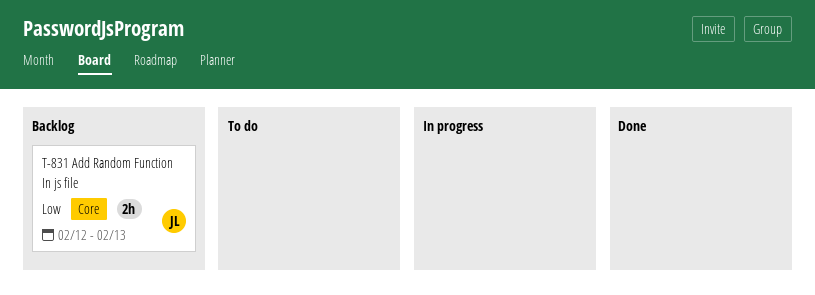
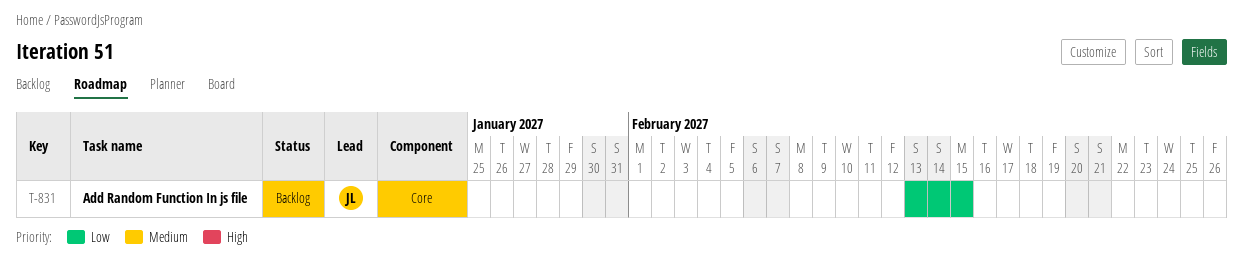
T-831, start: Feb 12 -> Feb 13
T-831, due: Feb 13 -> Feb 15

